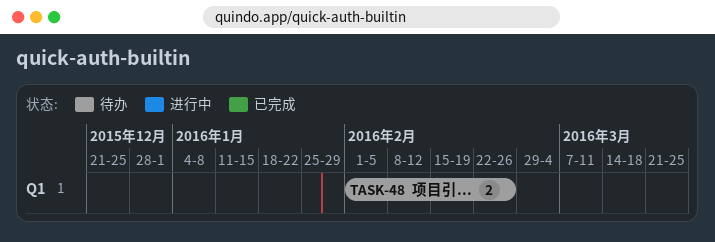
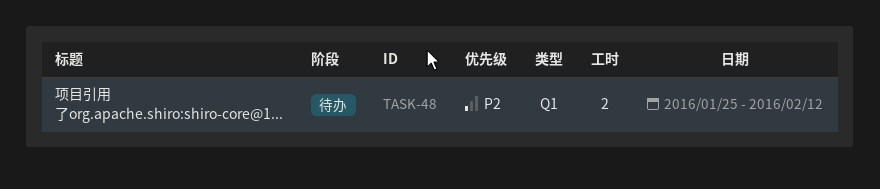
TASK-48, start: Feb 1 -> Jan 25
TASK-48, due: Feb 26 -> Feb 12

